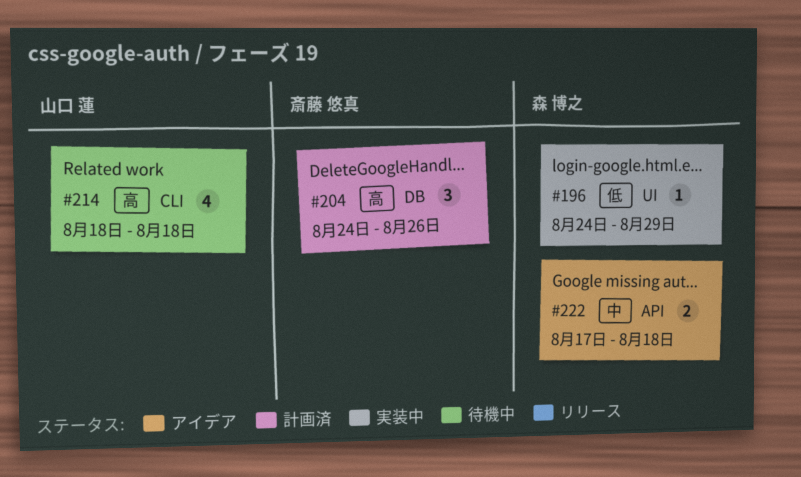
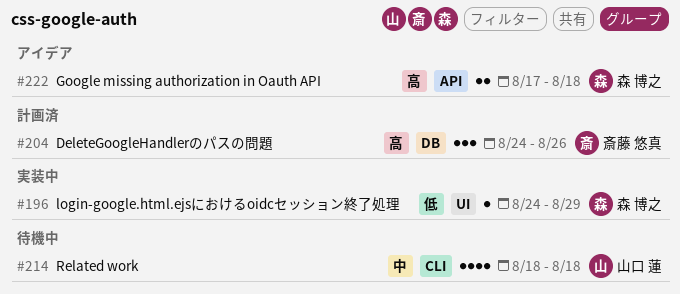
#214, priority: 高 -> 中
#222, priority: 中 -> 高

